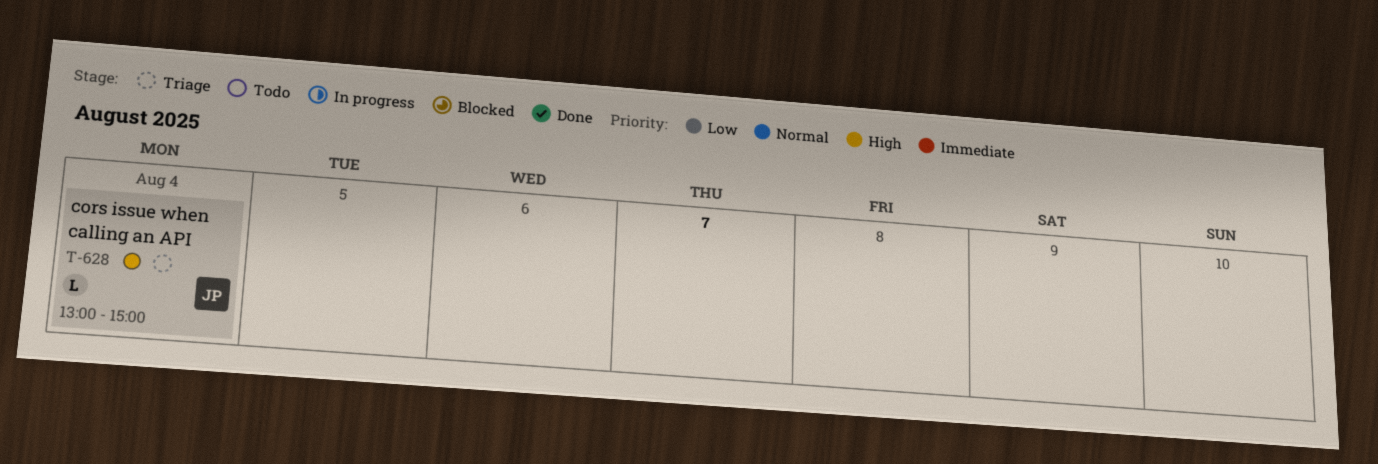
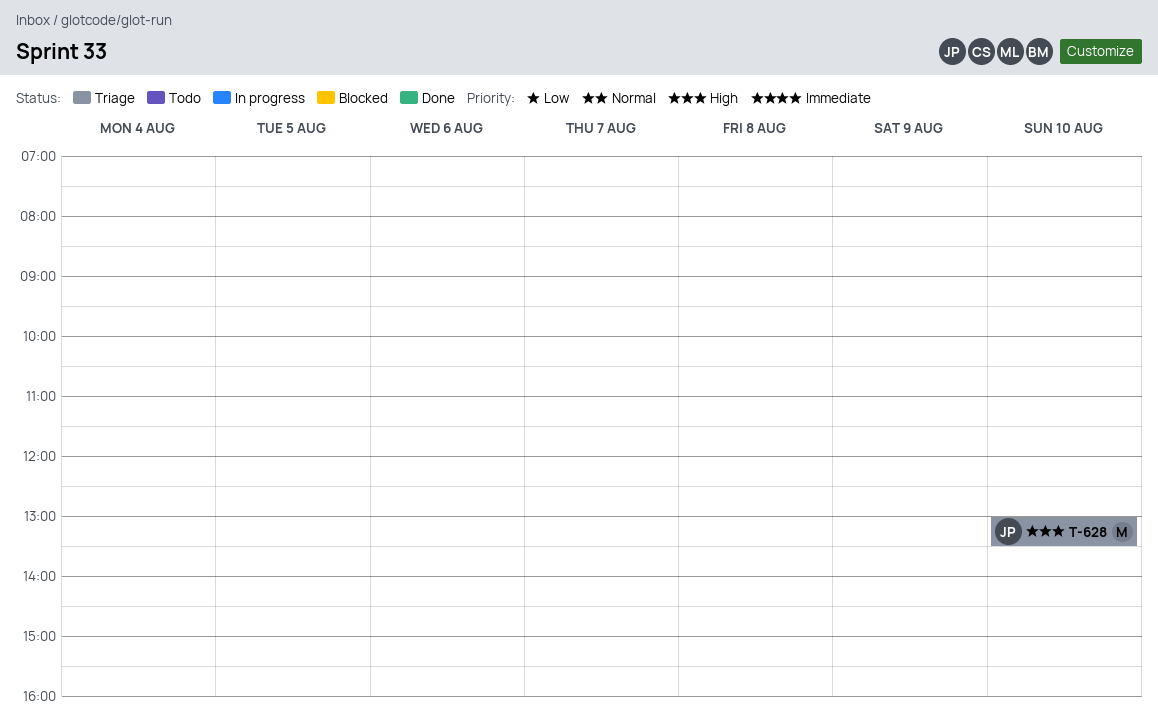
T-628, estimate: L -> M
T-628, day: Aug 4 -> Aug 10
T-628, ends: 15:00 -> 13:30

